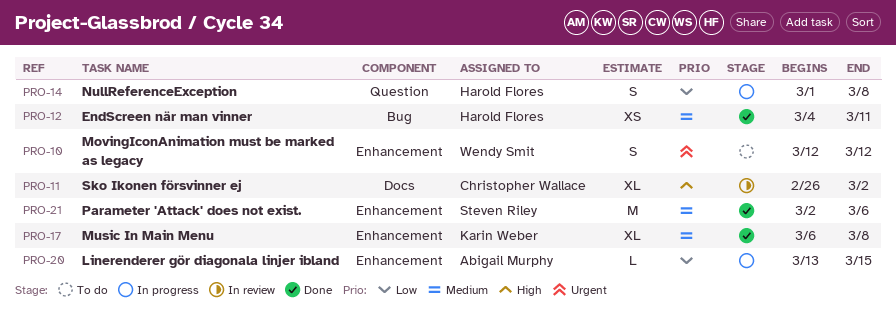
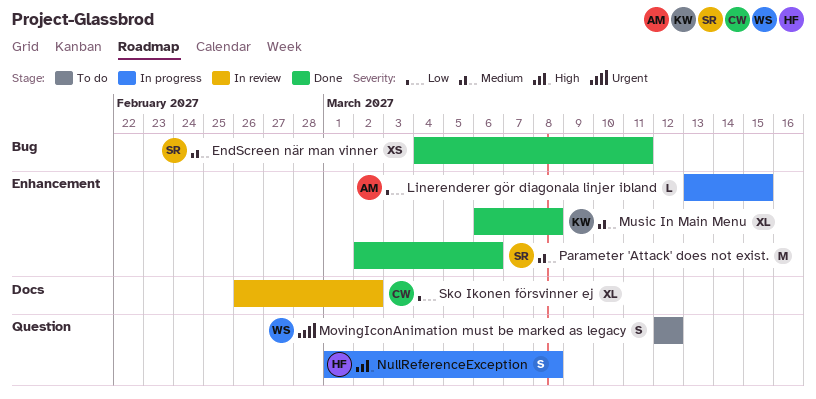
EndScreen när man vinner, owner: Harold Flores -> Steven Riley
MovingIconAnimation must be marked as legacy, label: Enhancement -> Question
NullReferenceException, priority: Low -> High
Sko Ikonen försvinner ej, priority: High -> Low

